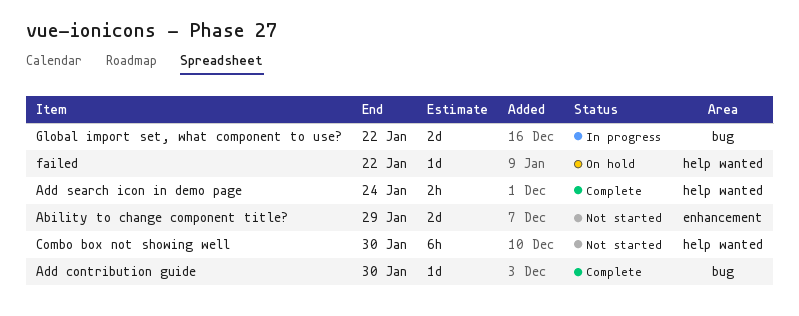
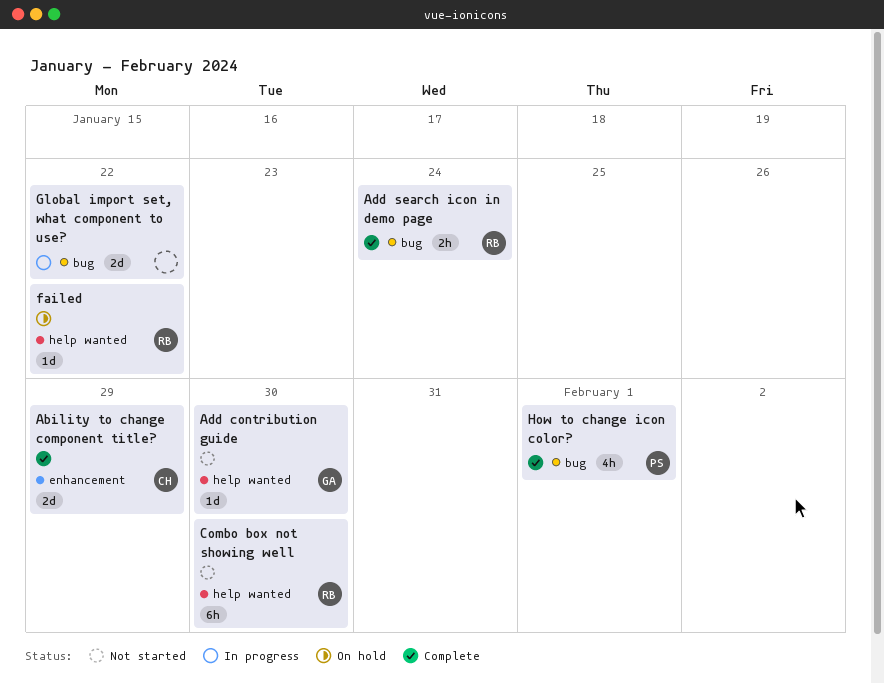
Ability to change component title?, status: Not started -> Complete
Add contribution guide, status: Complete -> Not started
Add contribution guide, label: bug -> help wanted
Add search icon in demo page, label: help wanted -> bug
How to change icon color?: none -> present

